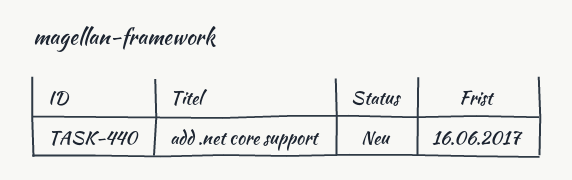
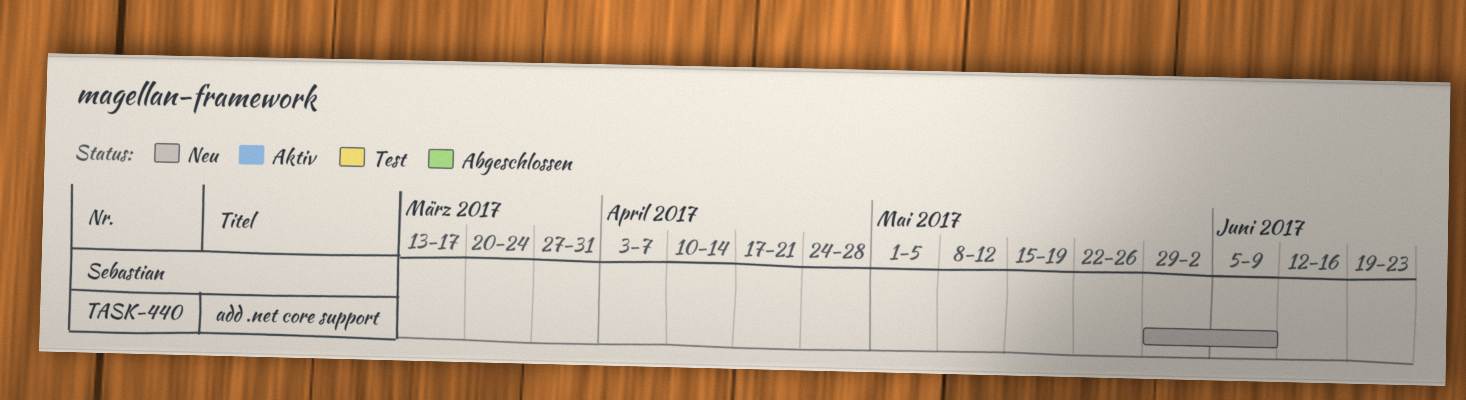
TASK-440, due: Jun 16 -> Jun 9

